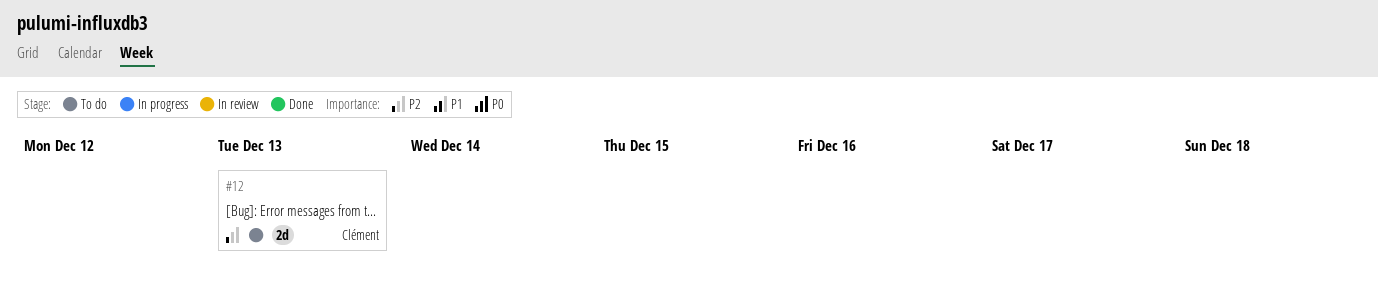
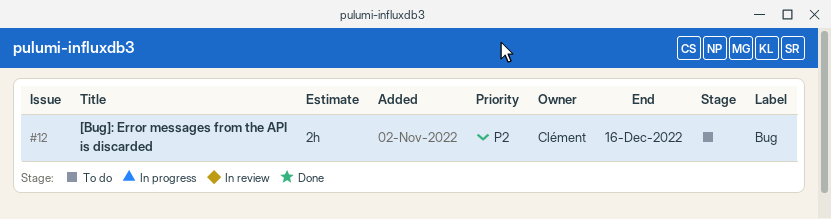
#12, estimate: 2d -> 2h
#12, due: Dec 13 -> Dec 16

